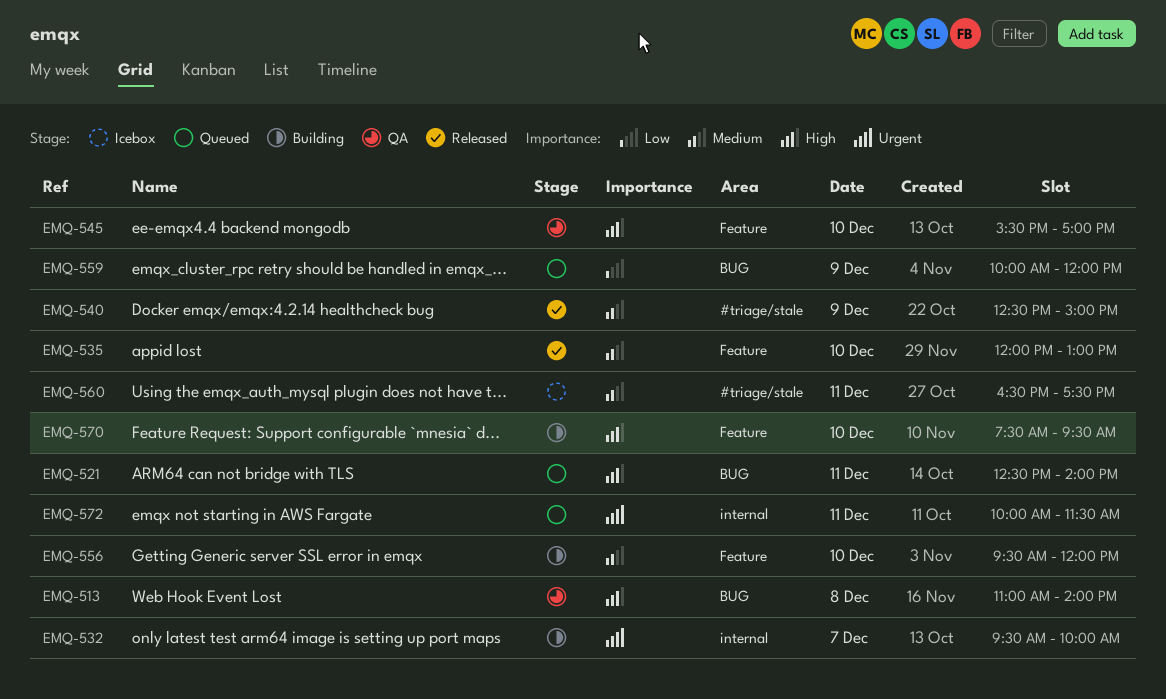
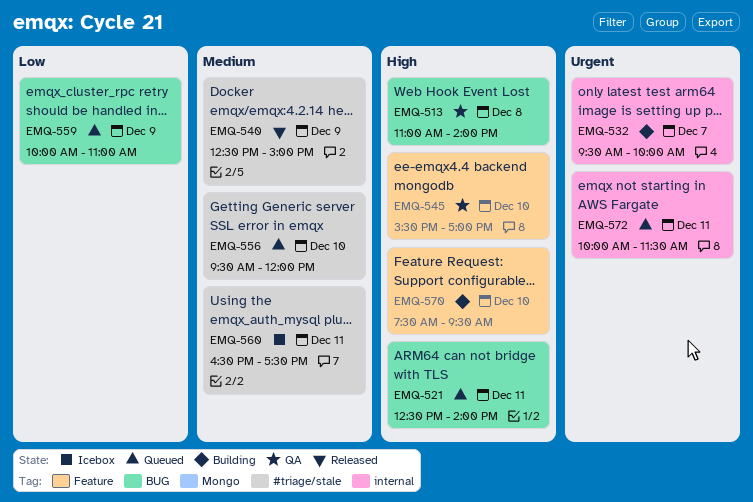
EMQ-535: present -> none
EMQ-556, status: Building -> Queued
EMQ-556, label: Feature -> #triage/stale
EMQ-559, ends: 12:00 -> 11:00

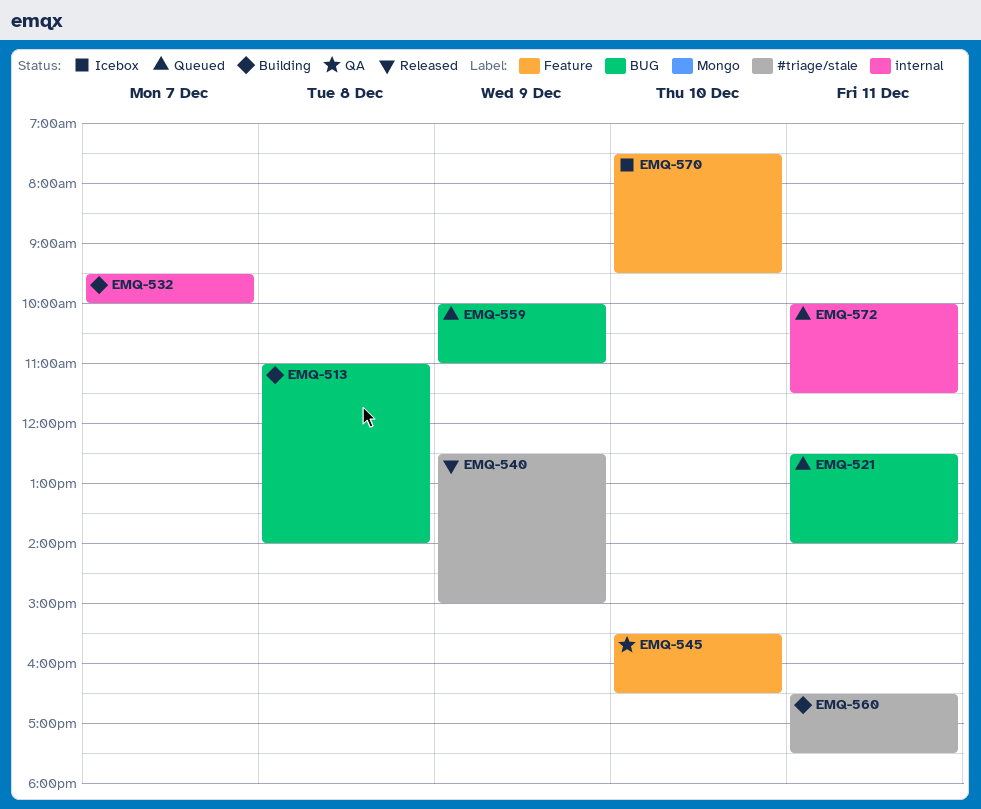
EMQ-513, status: QA -> Building
EMQ-545, ends: 17:00 -> 16:30
EMQ-556: present -> none
EMQ-560, status: Icebox -> Building
EMQ-570, status: Building -> Icebox

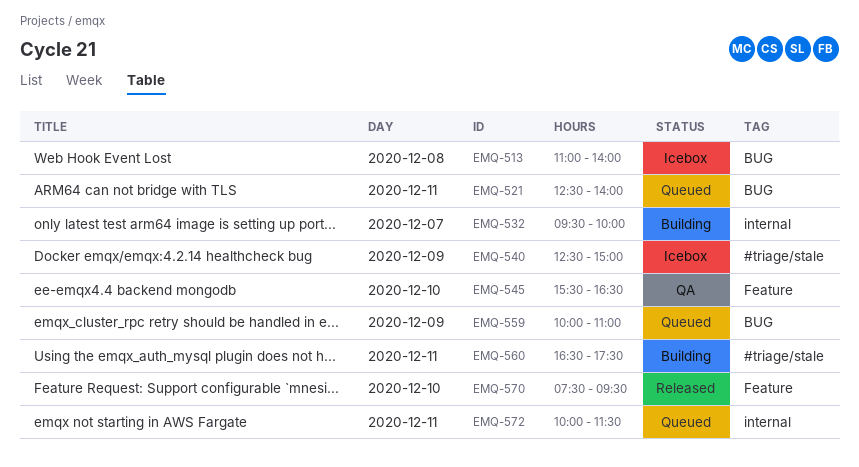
EMQ-513, status: Building -> Icebox
EMQ-540, status: Released -> Icebox
EMQ-570, status: Icebox -> Released

